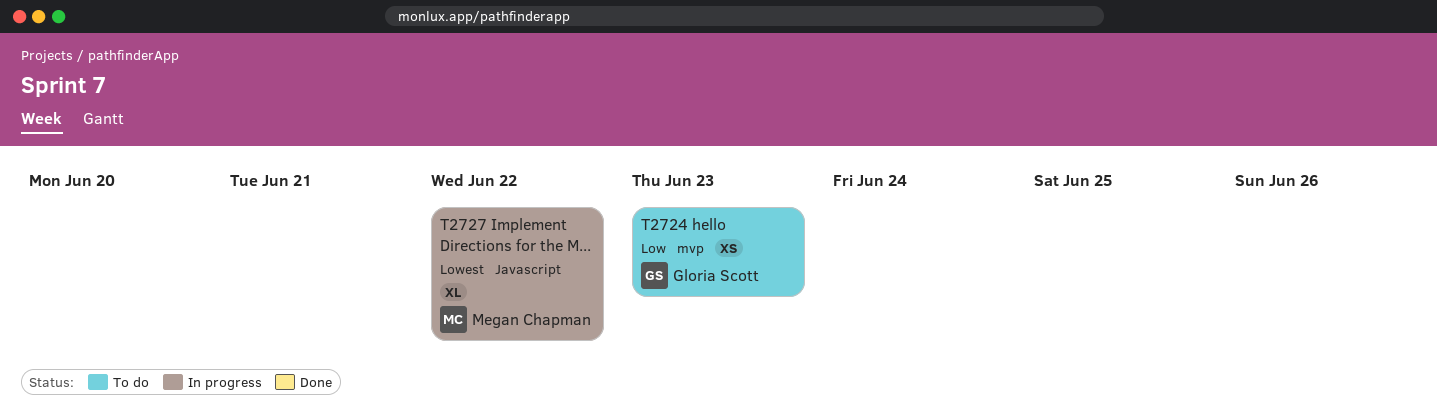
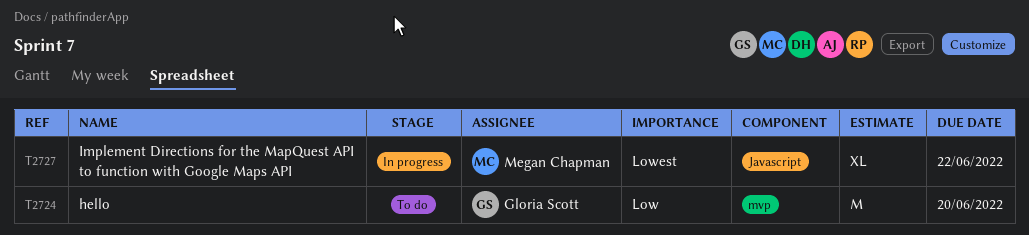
T2724, estimate: XS -> M
T2724, due: Jun 23 -> Jun 20

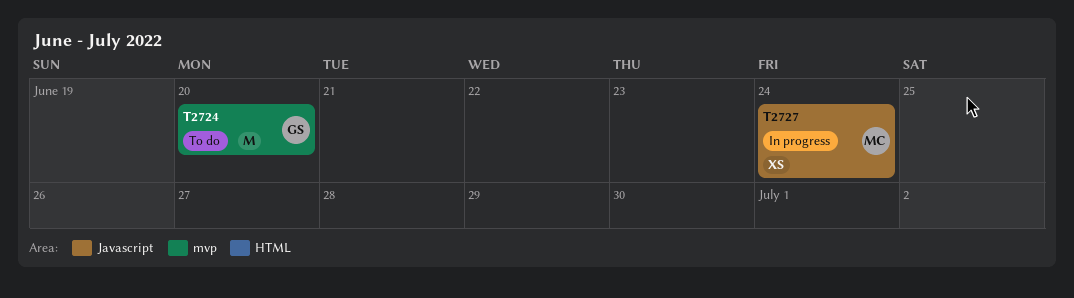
T2727, estimate: XL -> XS
T2727, due: Jun 22 -> Jun 24

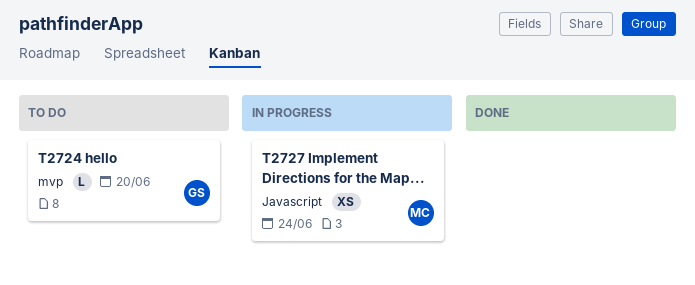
T2724, estimate: M -> L

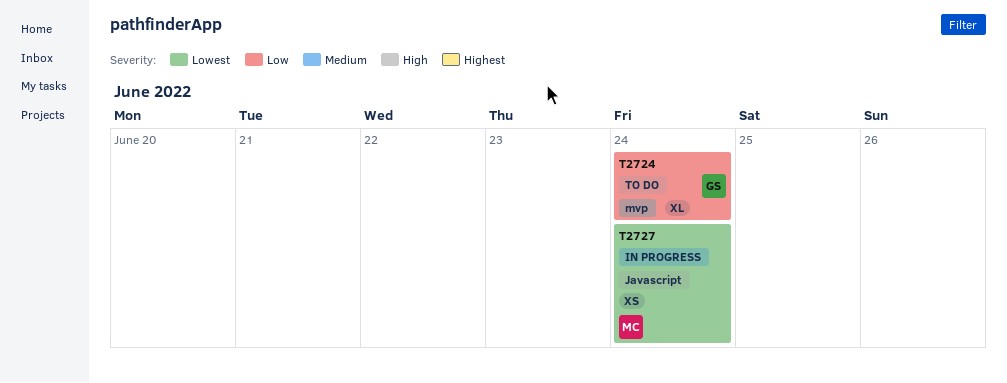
T2724, estimate: L -> XL
T2724, due: Jun 20 -> Jun 24

